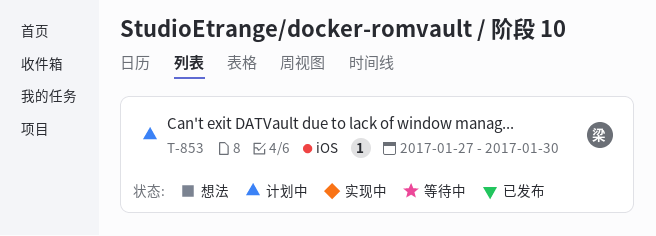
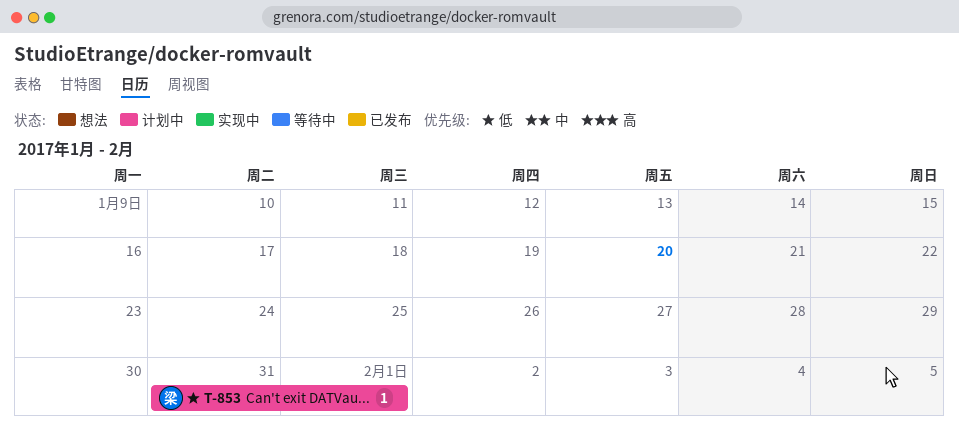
T-853, start: Jan 27 -> Jan 31
T-853, due: Jan 30 -> Feb 1

